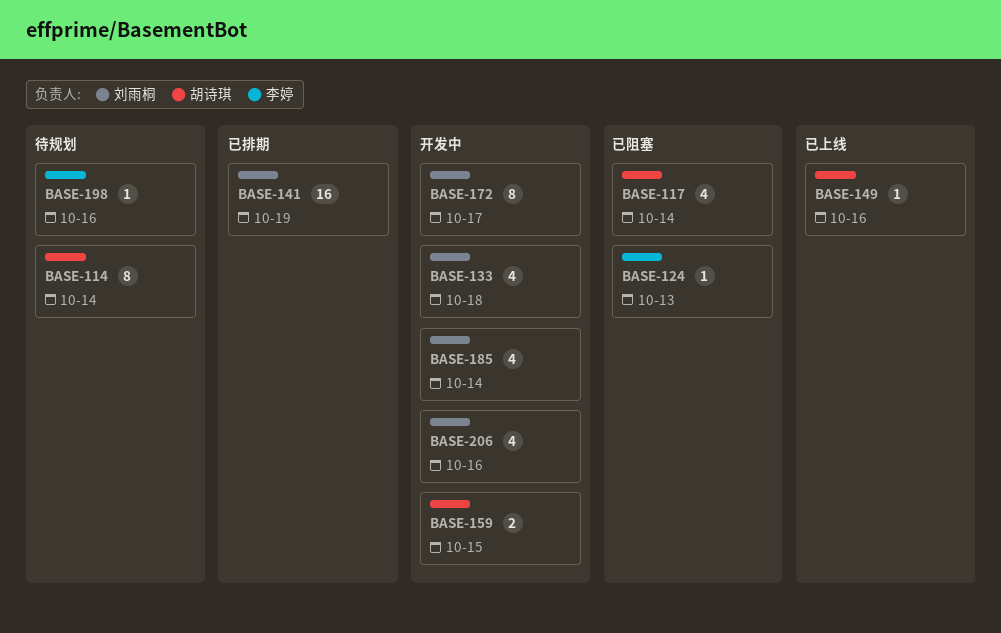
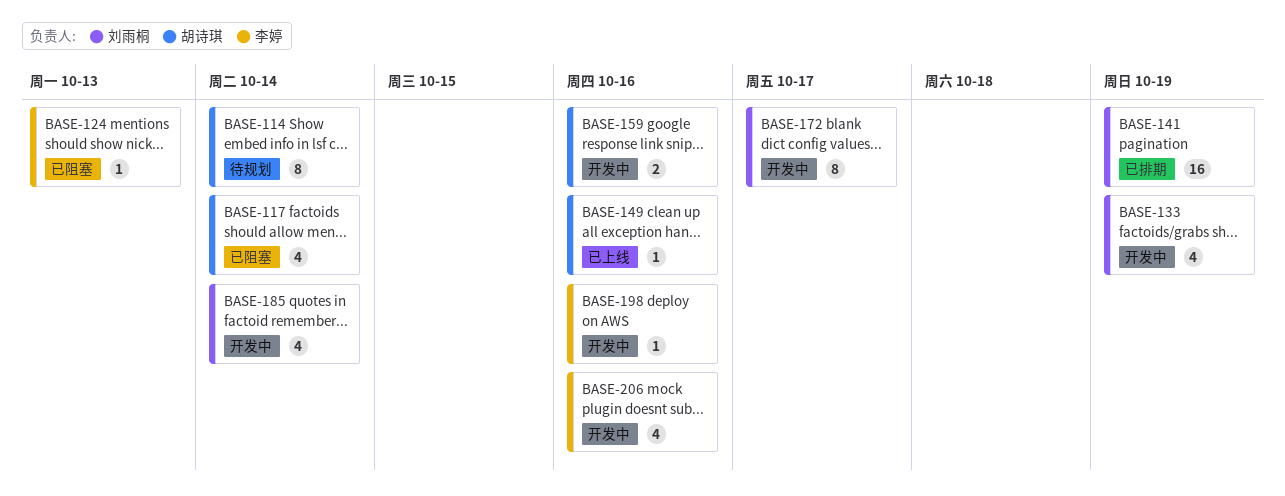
BASE-133, due: Oct 18 -> Oct 19
BASE-159, due: Oct 15 -> Oct 16
BASE-198, status: 待规划 -> 开发中
BASE-206, owner: 刘雨桐 -> 李婷

